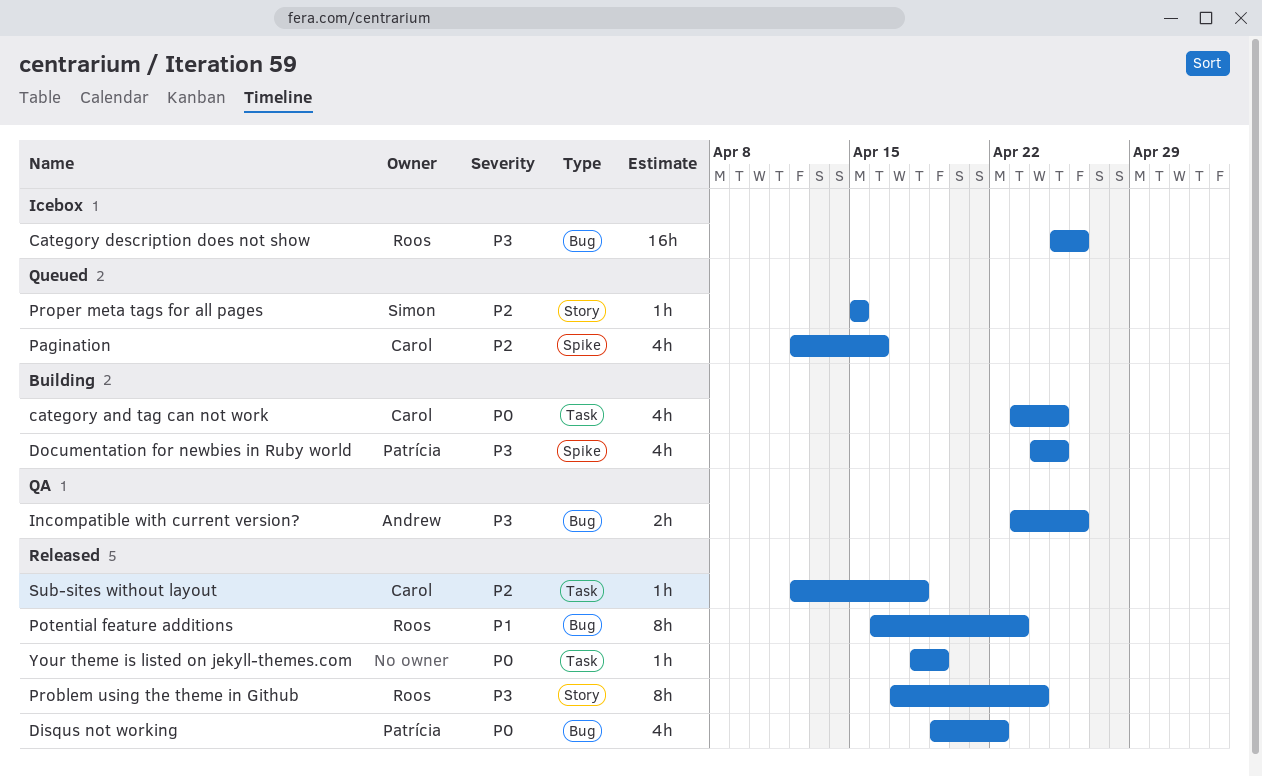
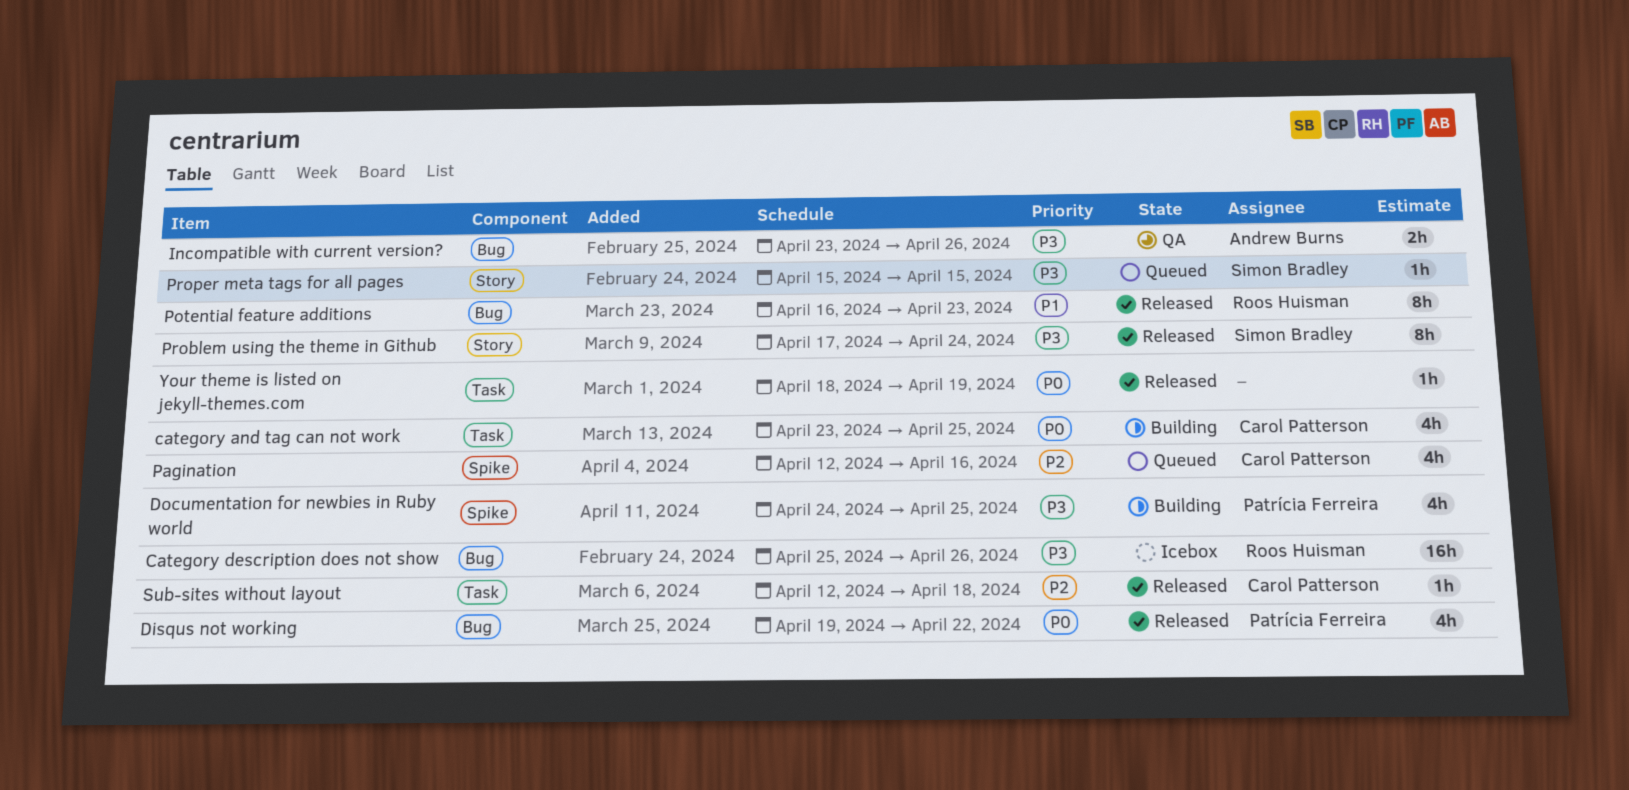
Problem using the theme in Github, owner: Roos Huisman -> Simon Bradley
Proper meta tags for all pages, priority: P2 -> P3

